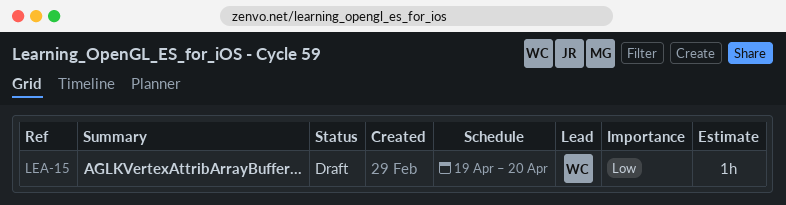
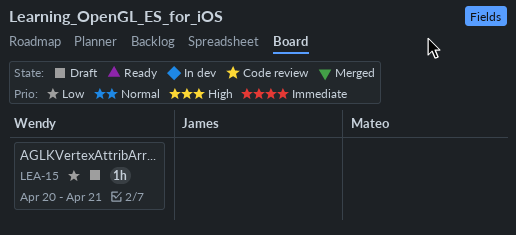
LEA-15, start: Apr 19 -> Apr 20
LEA-15, due: Apr 20 -> Apr 21

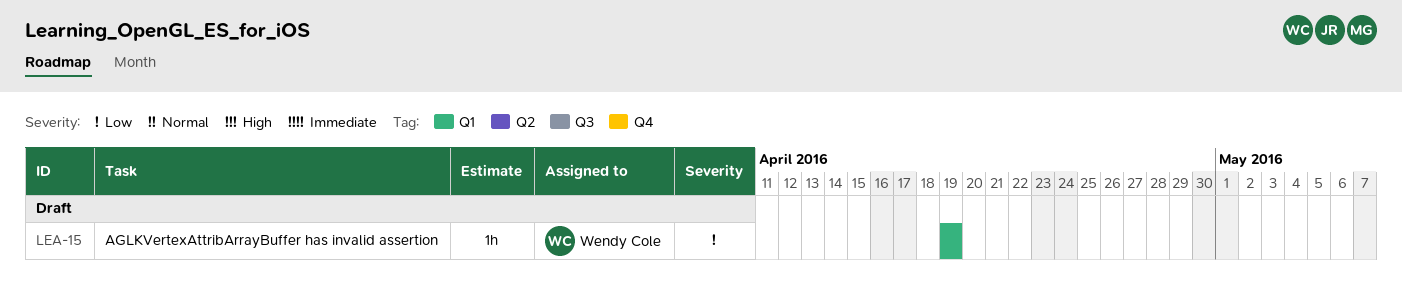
LEA-15, start: Apr 20 -> Apr 19
LEA-15, due: Apr 21 -> Apr 19

